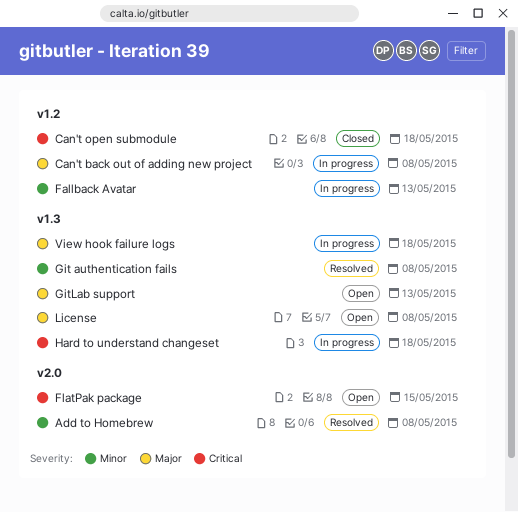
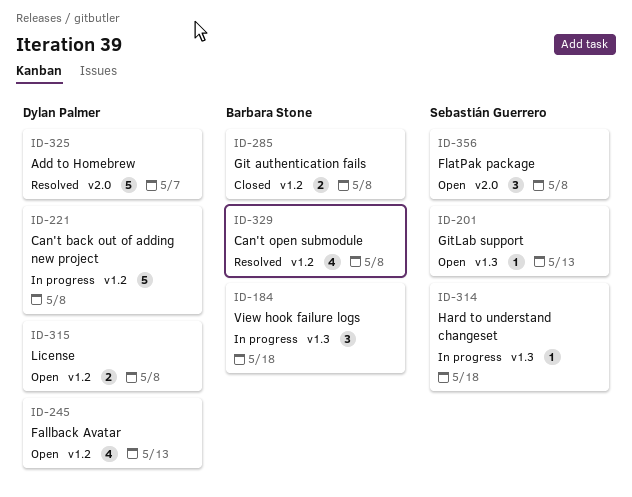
Add to Homebrew, due: May 8 -> May 7
Can't open submodule, status: Closed -> Resolved
Can't open submodule, due: May 18 -> May 8
Fallback Avatar, status: In progress -> Open
FlatPak package, due: May 15 -> May 8
Git authentication fails, status: Resolved -> Closed
Git authentication fails, label: v1.3 -> v1.2
License, label: v1.3 -> v1.2

